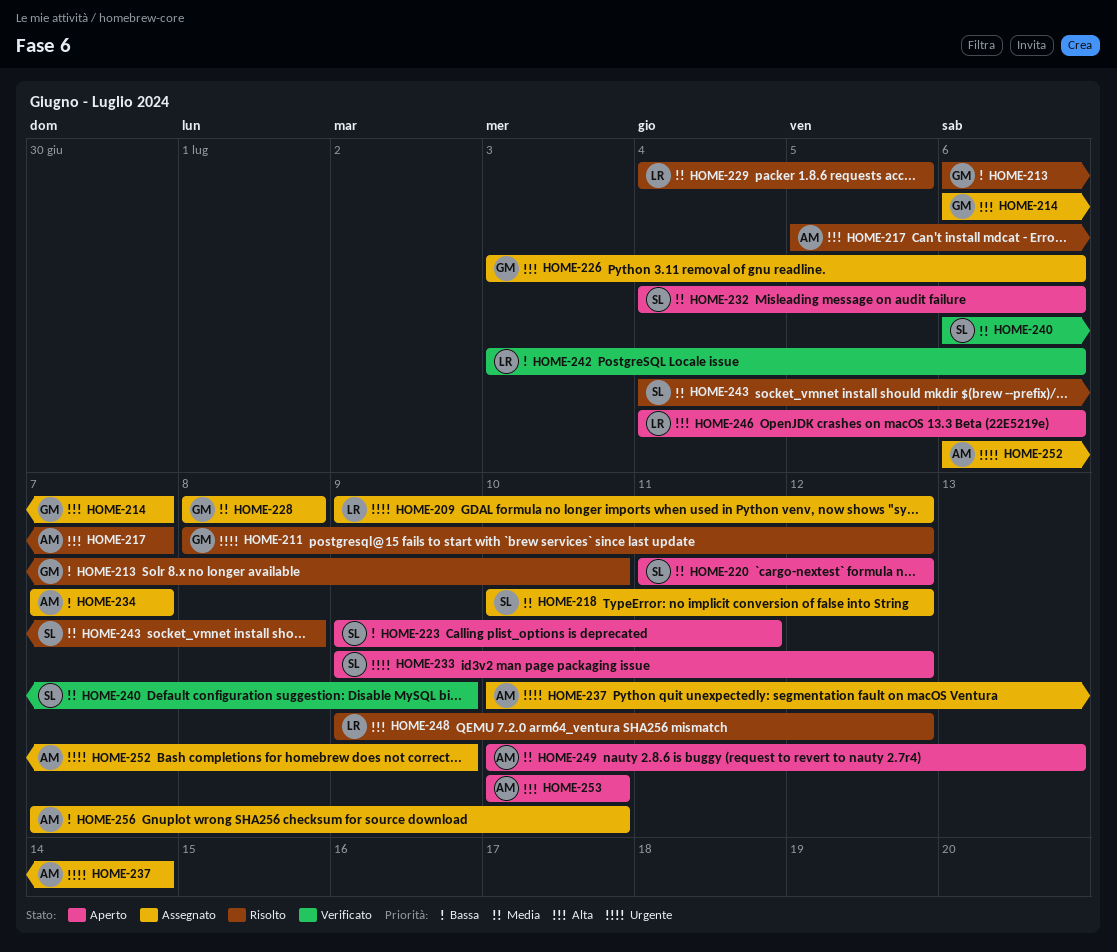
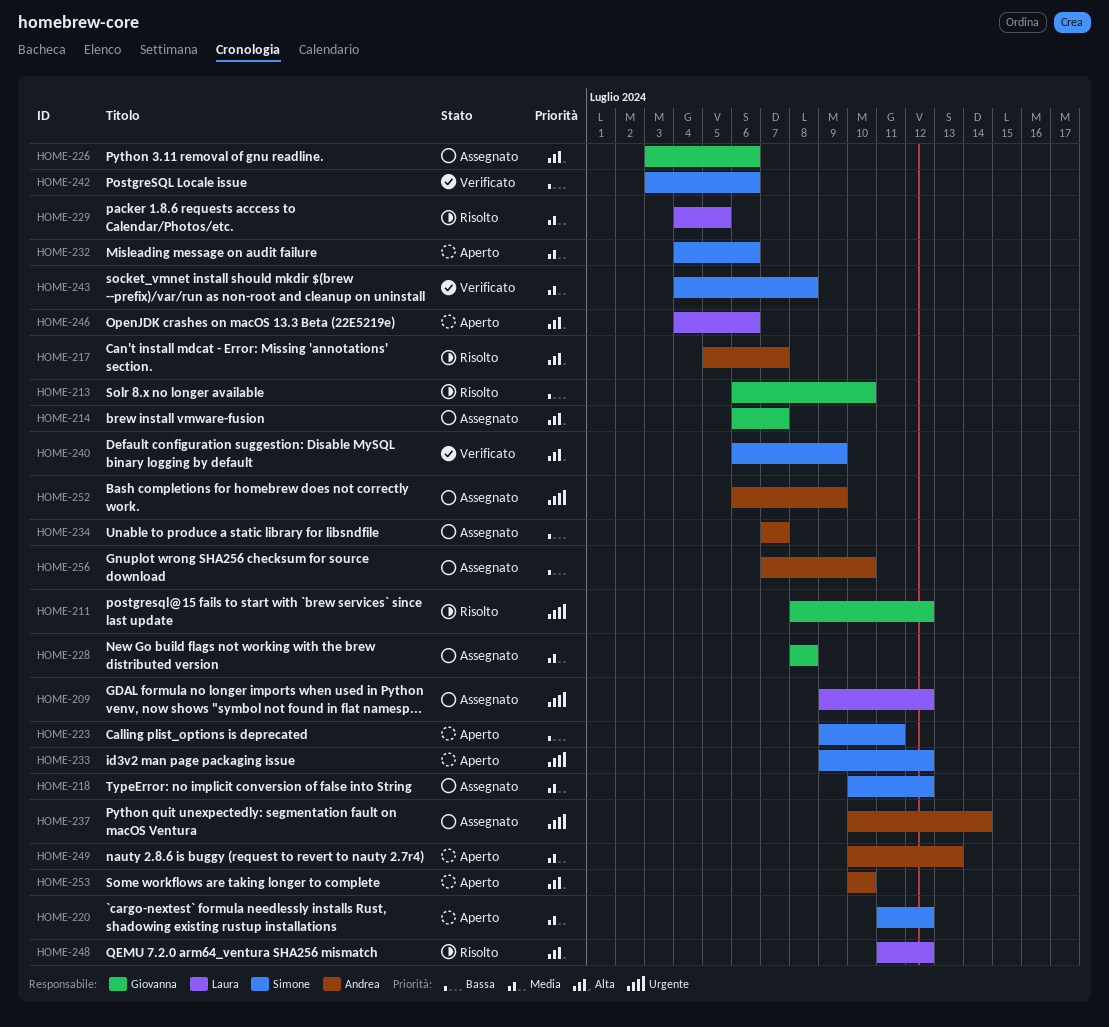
HOME-240, priority: Media -> Alta
HOME-242, owner: Laura -> Simone
HOME-243, status: Risolto -> Verificato
HOME-248, start: Jul 9 -> Jul 11

